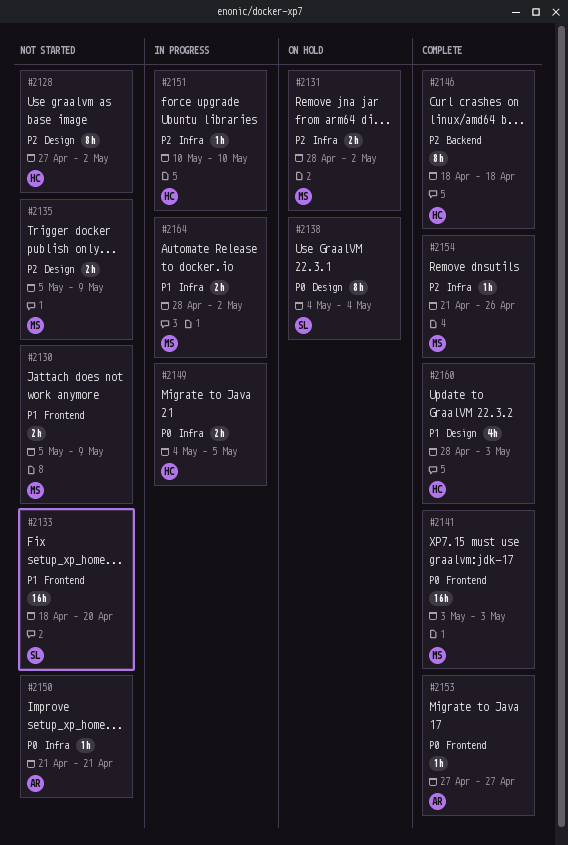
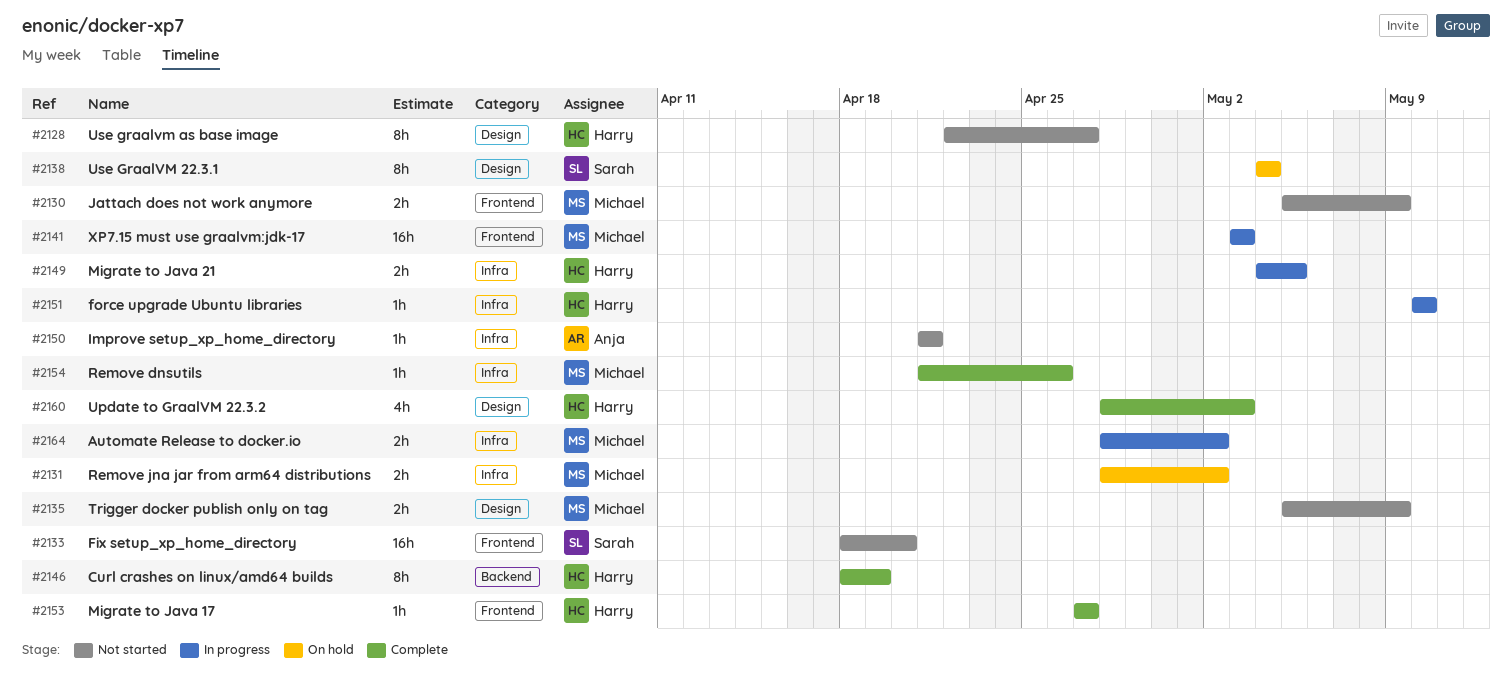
#2128, start: Apr 27 -> Apr 22
#2128, due: May 2 -> Apr 27
#2141, status: Complete -> In progress
#2146, due: Apr 18 -> Apr 19
#2153, owner: Anja -> Harry

